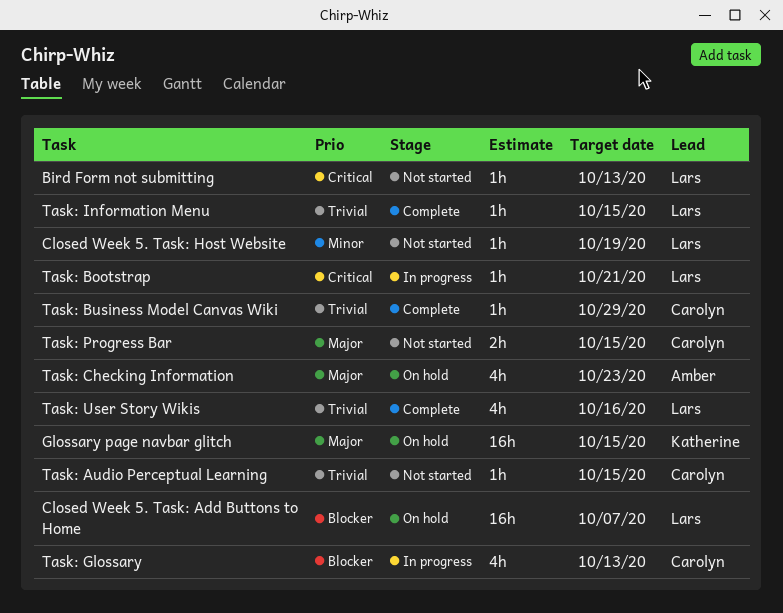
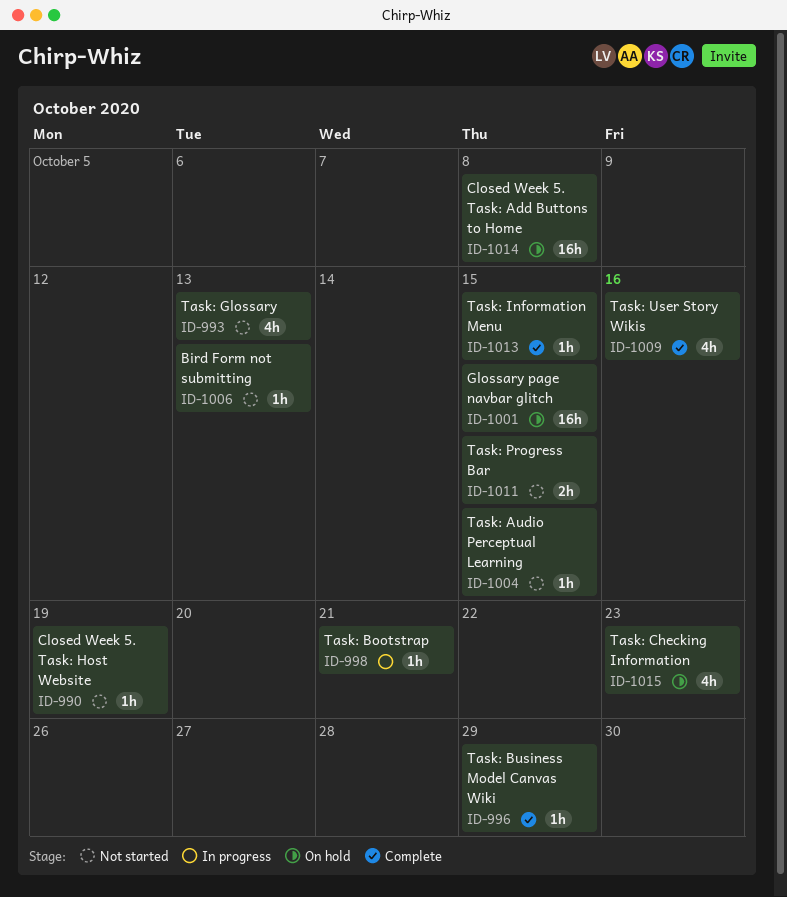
Closed Week 5. Task: Add Buttons to Home, due: Oct 7 -> Oct 8
Task: Glossary, status: In progress -> Not started

